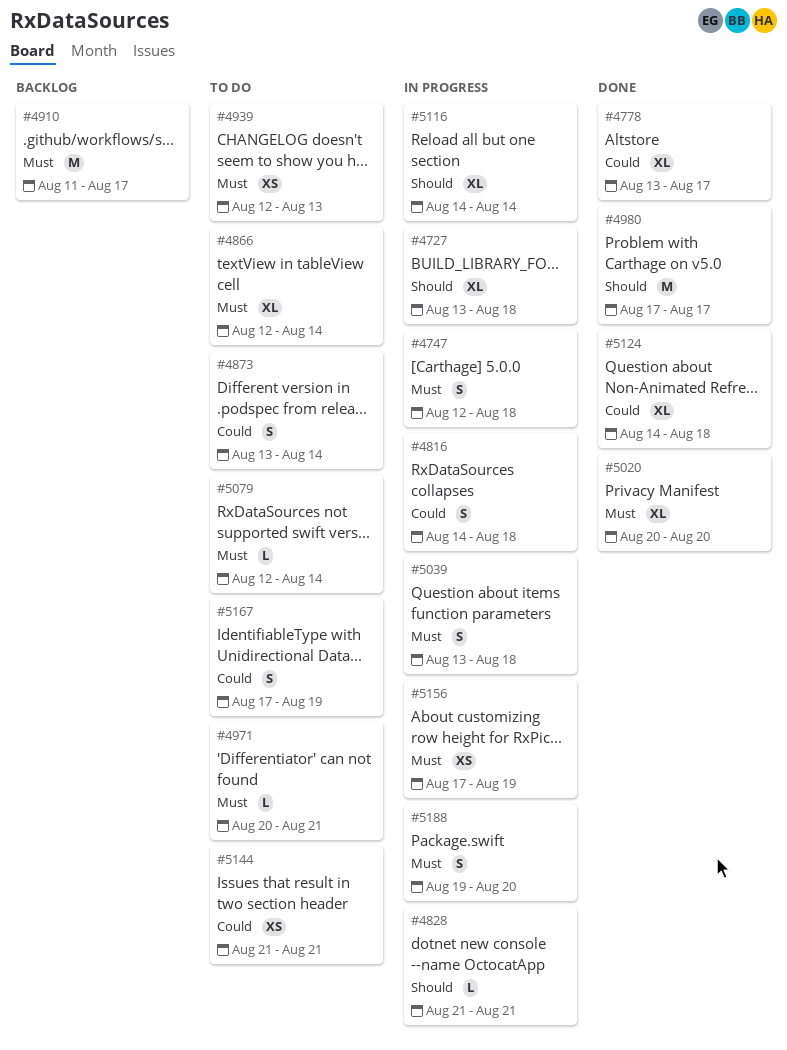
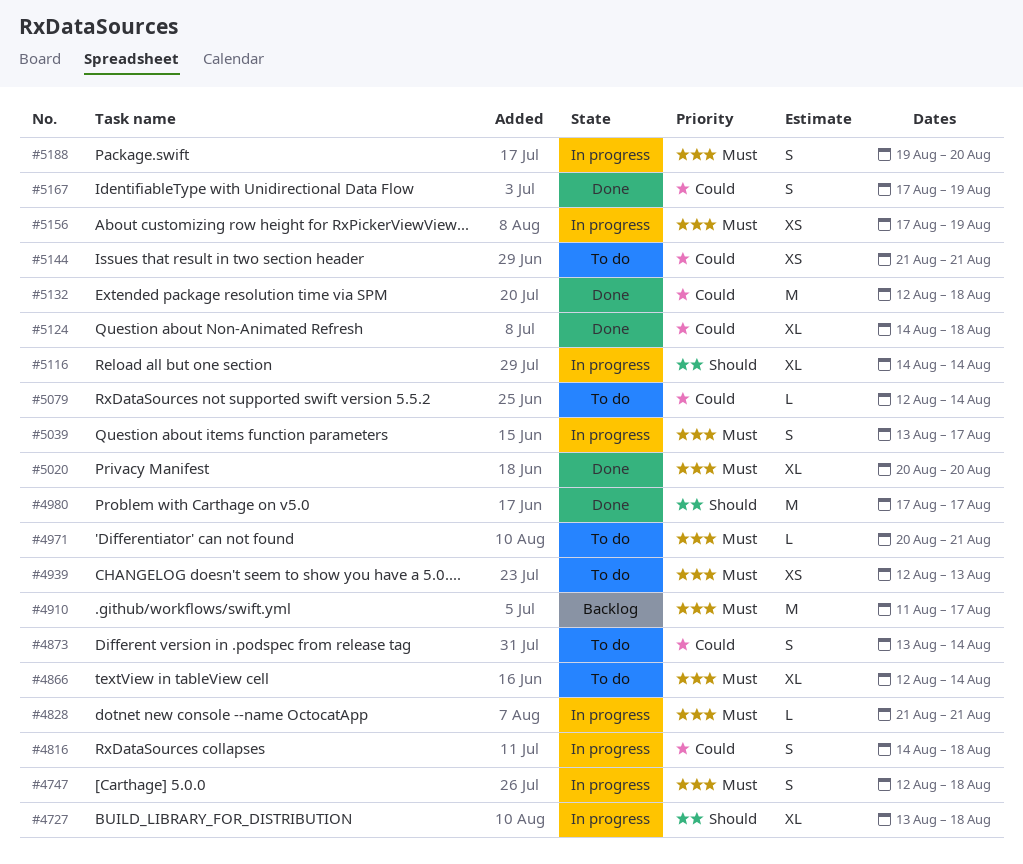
#4778: present -> none
#4828, priority: Should -> Must
#5039, due: Aug 18 -> Aug 17
#5079, priority: Must -> Could
#5132: none -> present
#5167, status: To do -> Done

